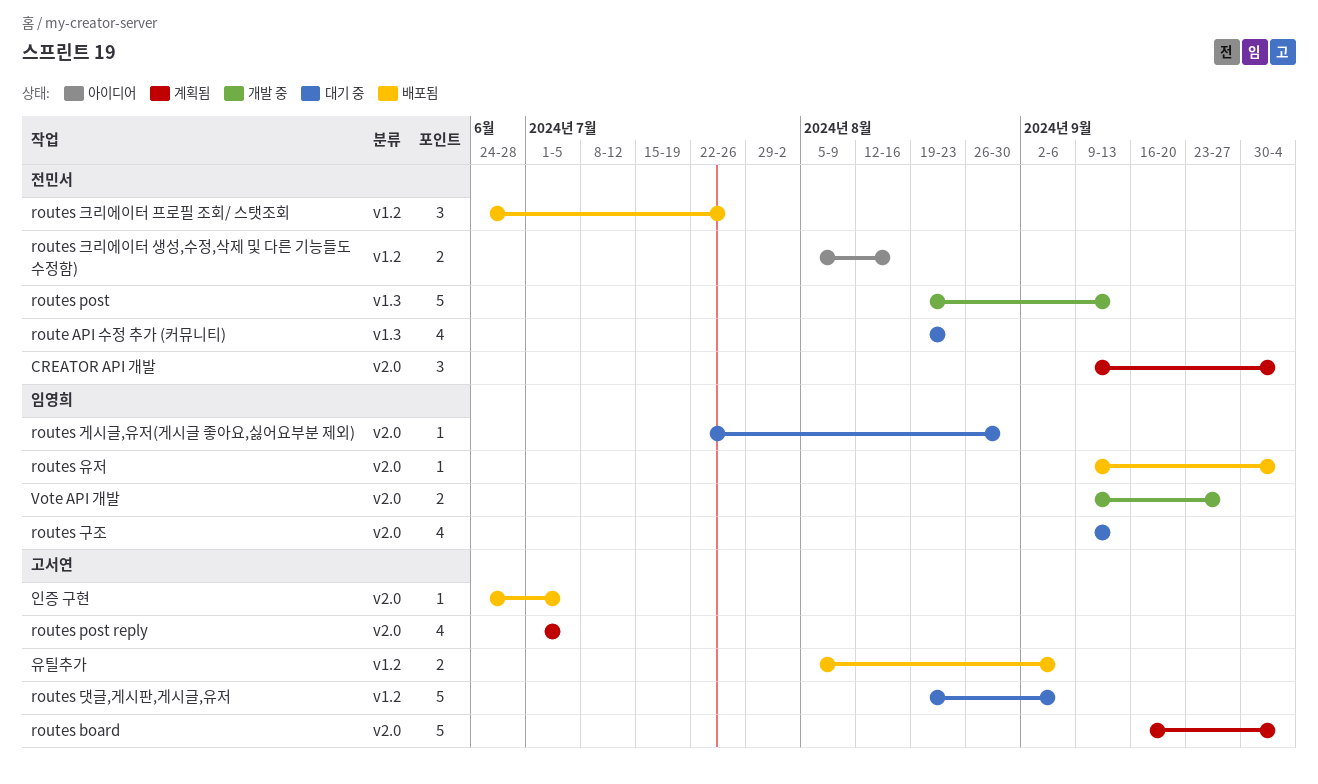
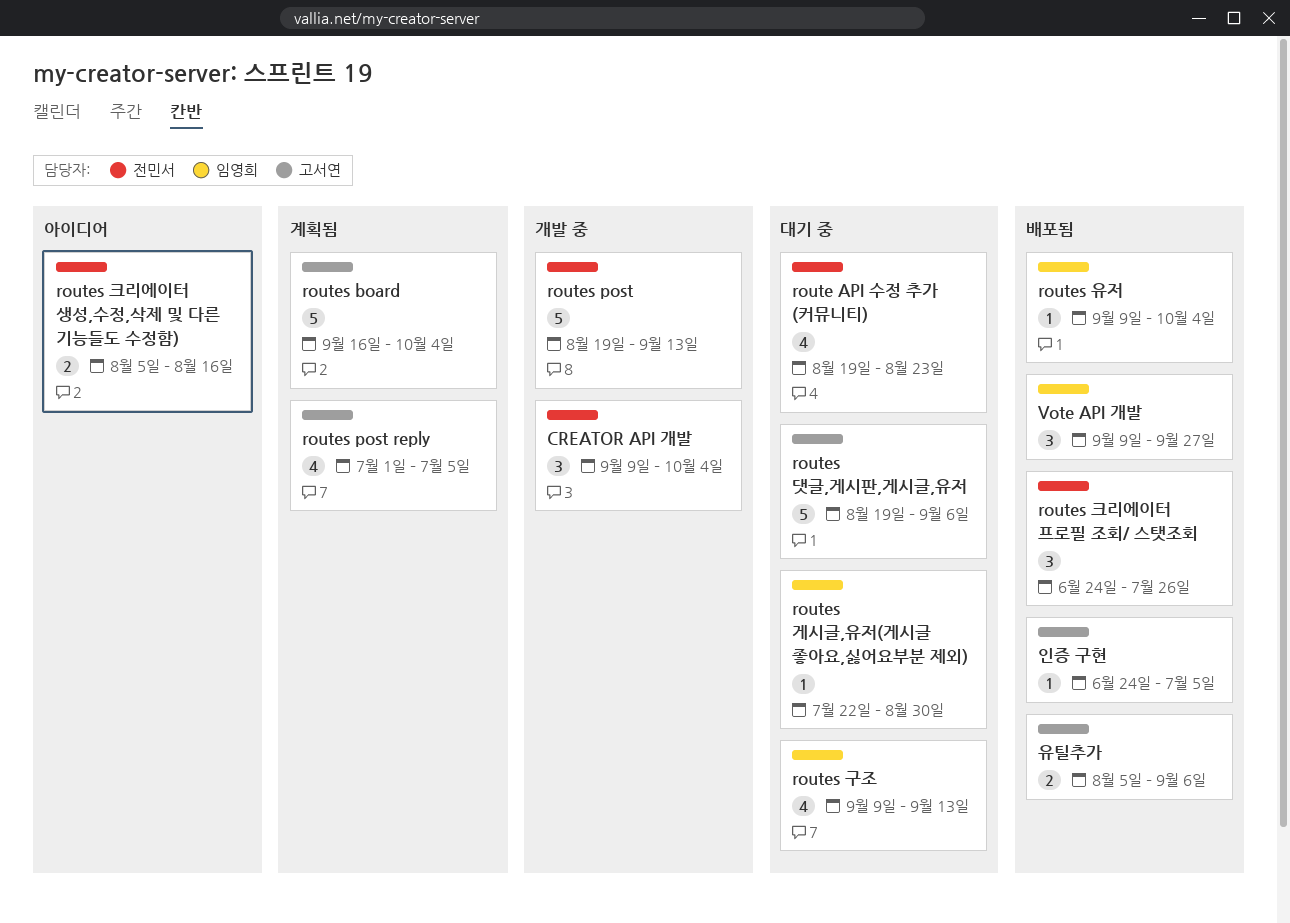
CREATOR API 개발, status: 계획됨 -> 개발 중
Vote API 개발, status: 개발 중 -> 배포됨
Vote API 개발, estimate: 2 -> 3

